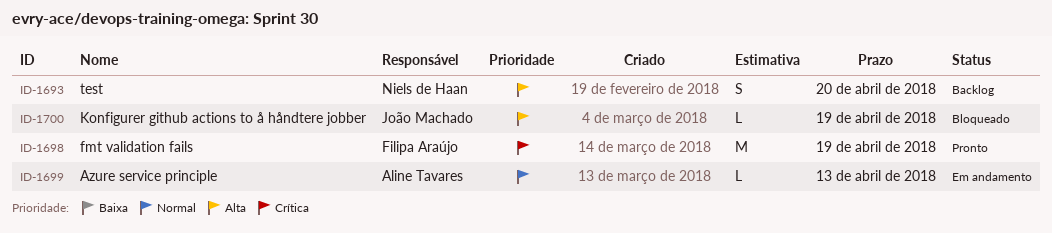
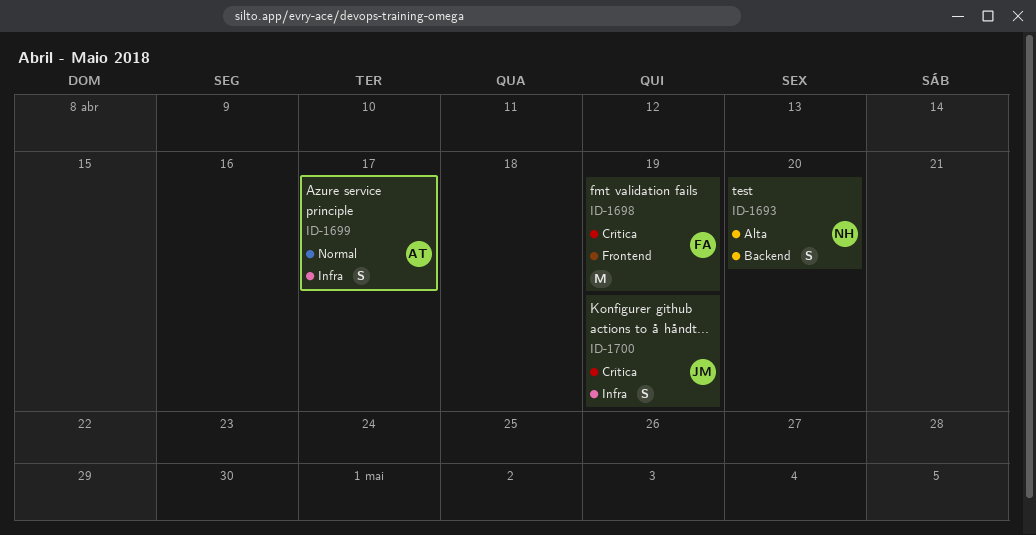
ID-1699, estimate: L -> S
ID-1699, due: Apr 13 -> Apr 17
ID-1700, priority: Alta -> Crítica
ID-1700, estimate: L -> S

